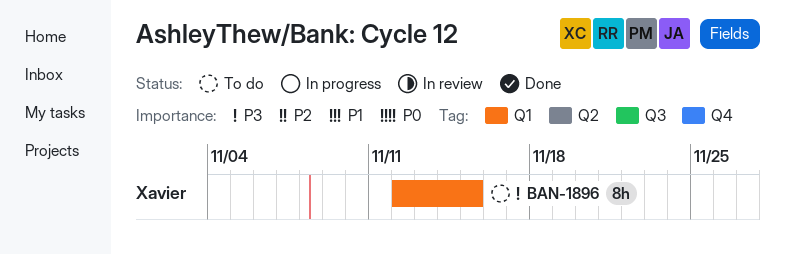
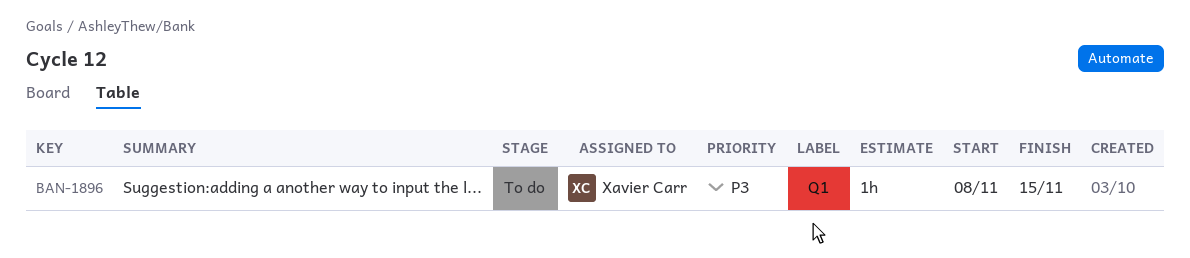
BAN-1896, estimate: 8h -> 1h
BAN-1896, start: Nov 12 -> Nov 8

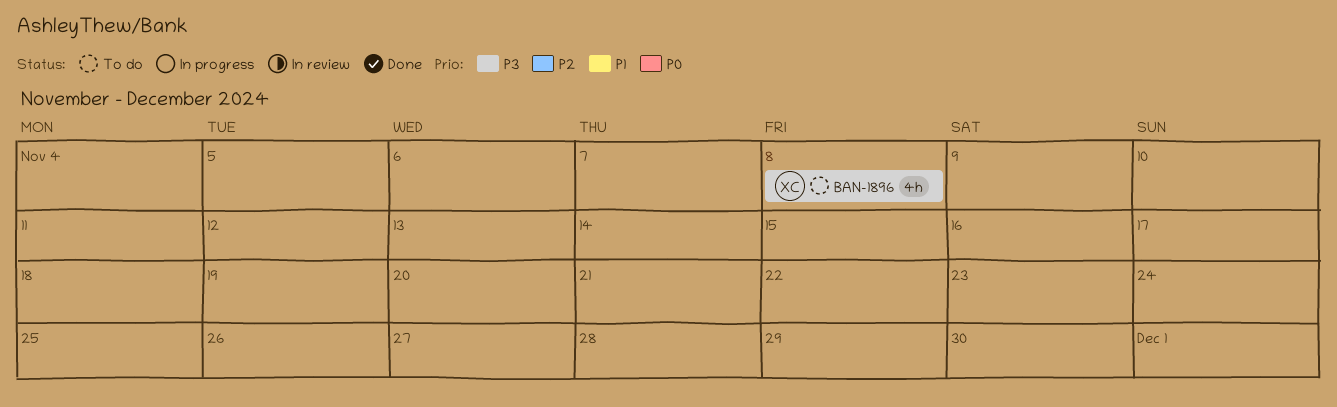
BAN-1896, estimate: 1h -> 4h
BAN-1896, due: Nov 15 -> Nov 8

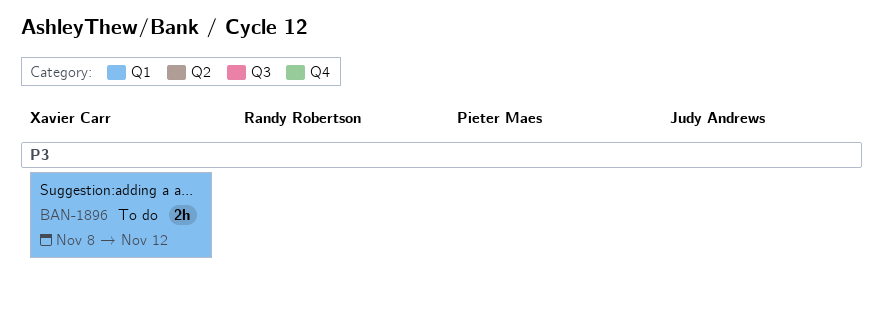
BAN-1896, estimate: 4h -> 2h
BAN-1896, due: Nov 8 -> Nov 12

